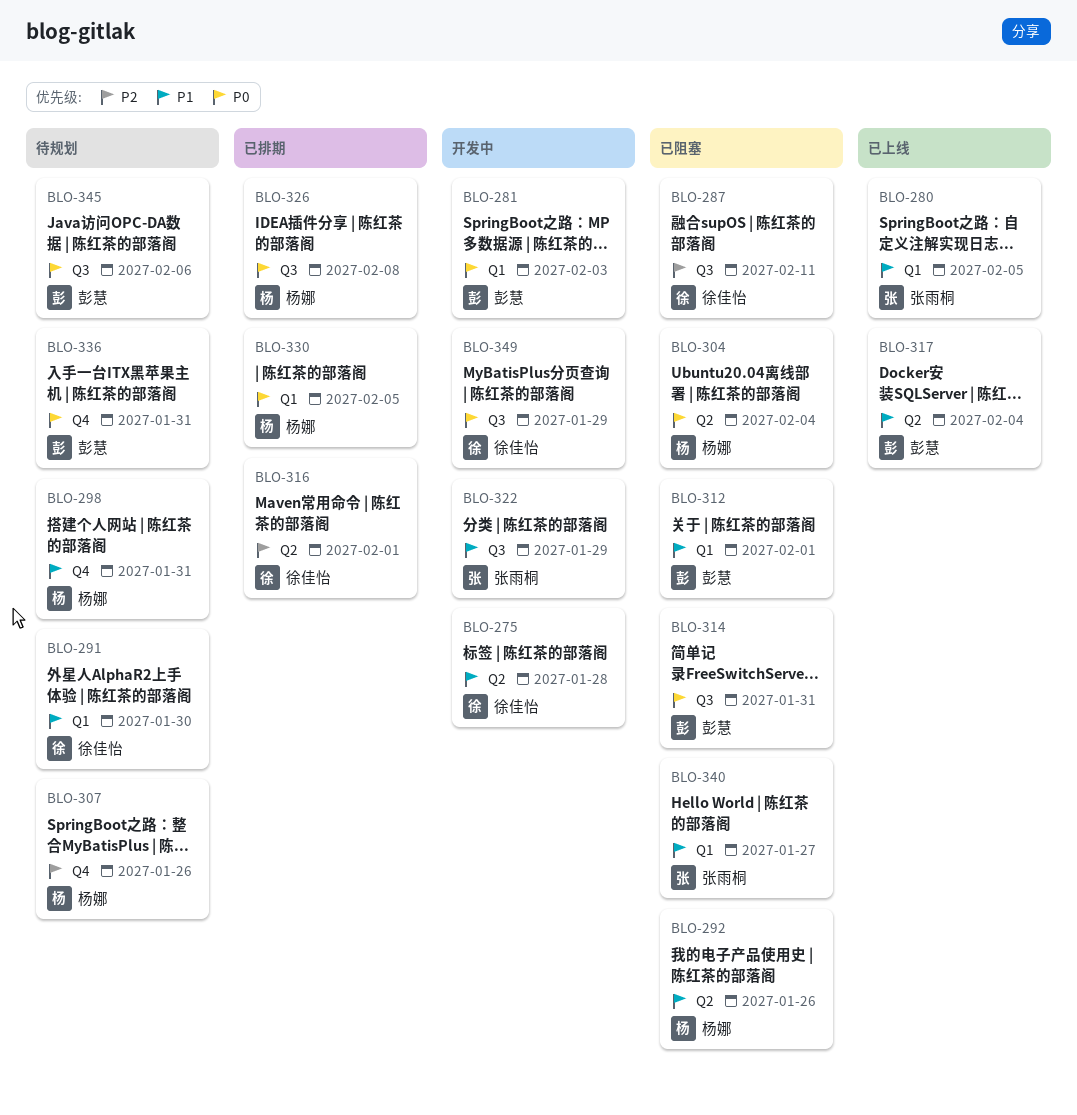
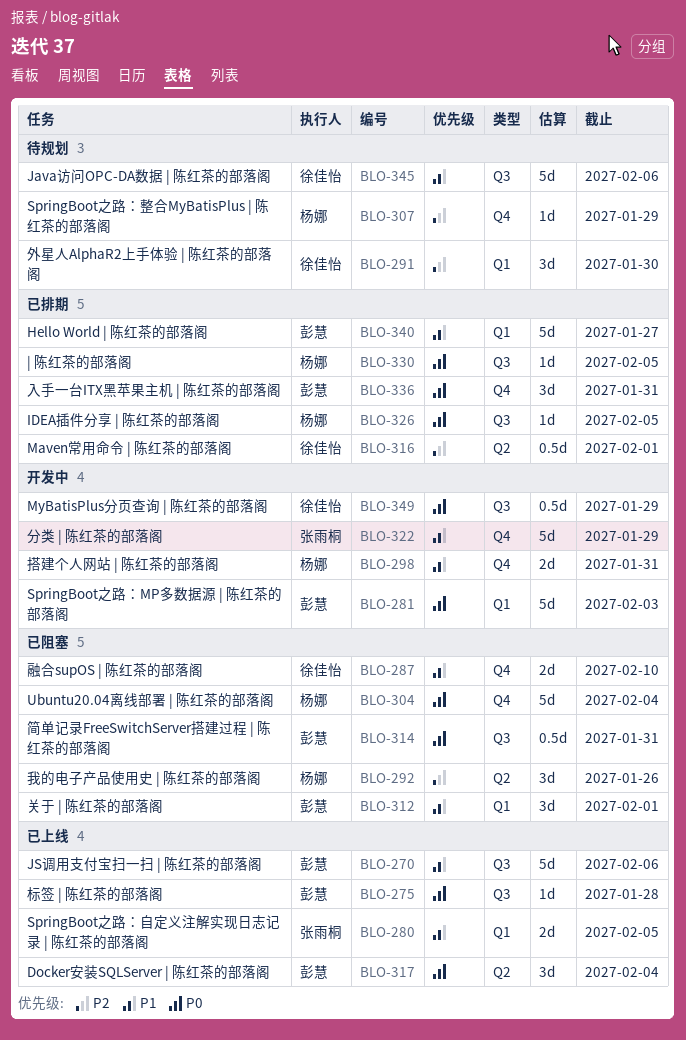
BLO-270: none -> present
BLO-275, status: 开发中 -> 已上线
BLO-275, owner: 徐佳怡 -> 彭慧
BLO-275, priority: P1 -> P0
BLO-275, label: Q2 -> Q3
BLO-287, priority: P2 -> P1
BLO-287, label: Q3 -> Q4
BLO-287, due: Feb 11 -> Feb 10
BLO-291, priority: P1 -> P2
BLO-292, priority: P1 -> P2
BLO-298, status: 待规划 -> 开发中
BLO-304, label: Q2 -> Q4
BLO-307, due: Jan 26 -> Jan 29
BLO-317, priority: P1 -> P0
BLO-322, label: Q3 -> Q4
BLO-326, due: Feb 8 -> Feb 5
BLO-330, label: Q1 -> Q3
BLO-336, status: 待规划 -> 已排期
BLO-340, status: 已阻塞 -> 已排期
BLO-340, owner: 张雨桐 -> 彭慧
BLO-345, owner: 彭慧 -> 徐佳怡
BLO-345, priority: P0 -> P1

